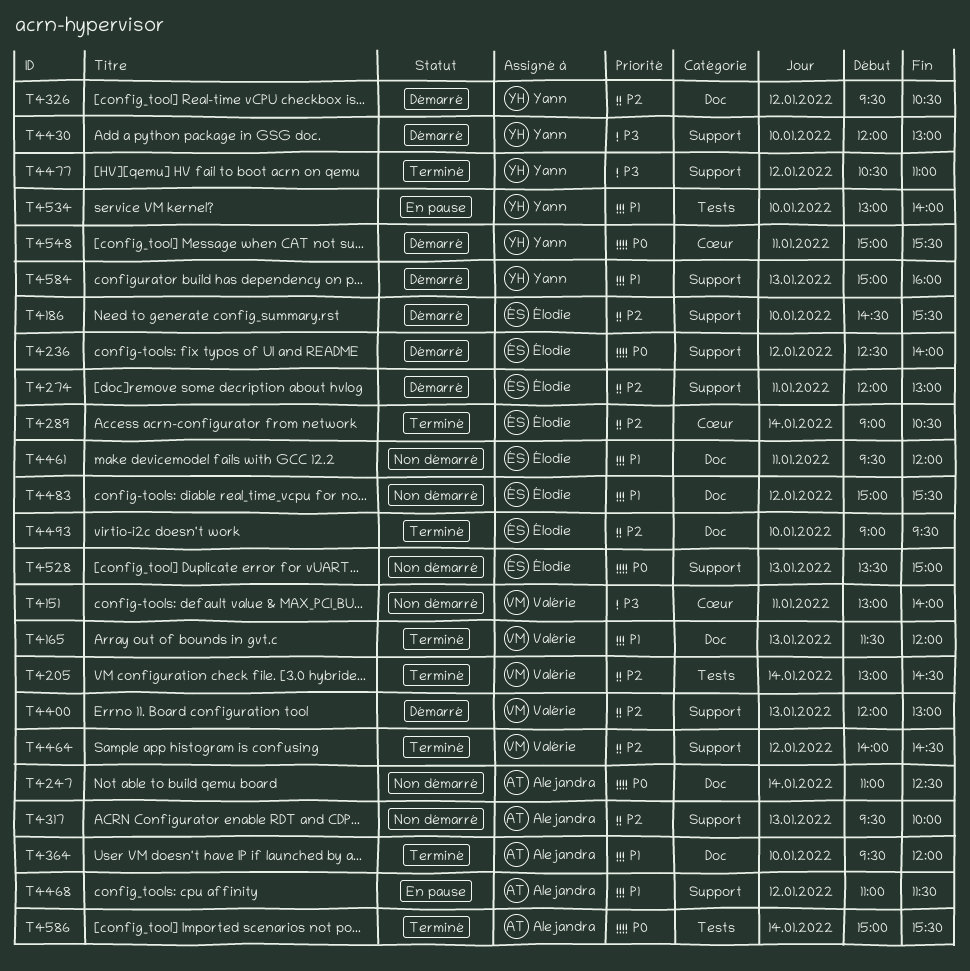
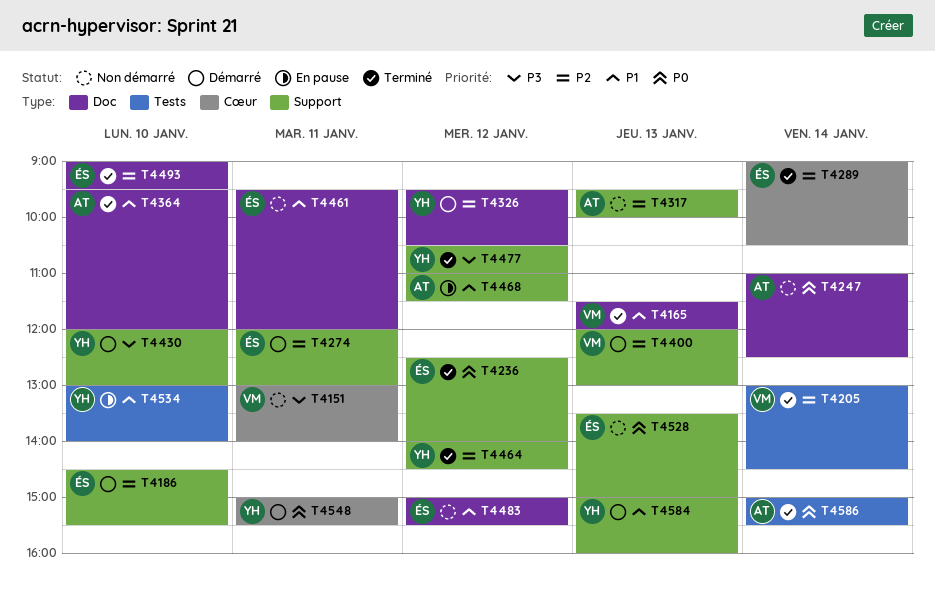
T4236, status: Démarré -> Terminé
T4464, owner: Valérie -> Yann

